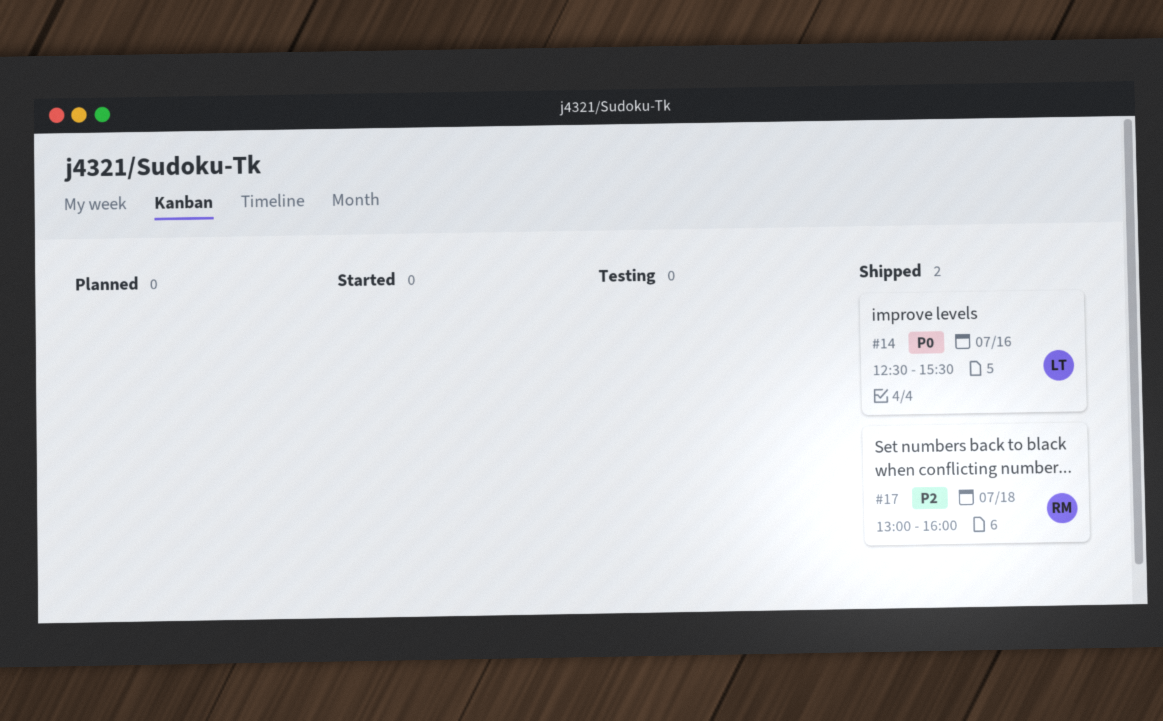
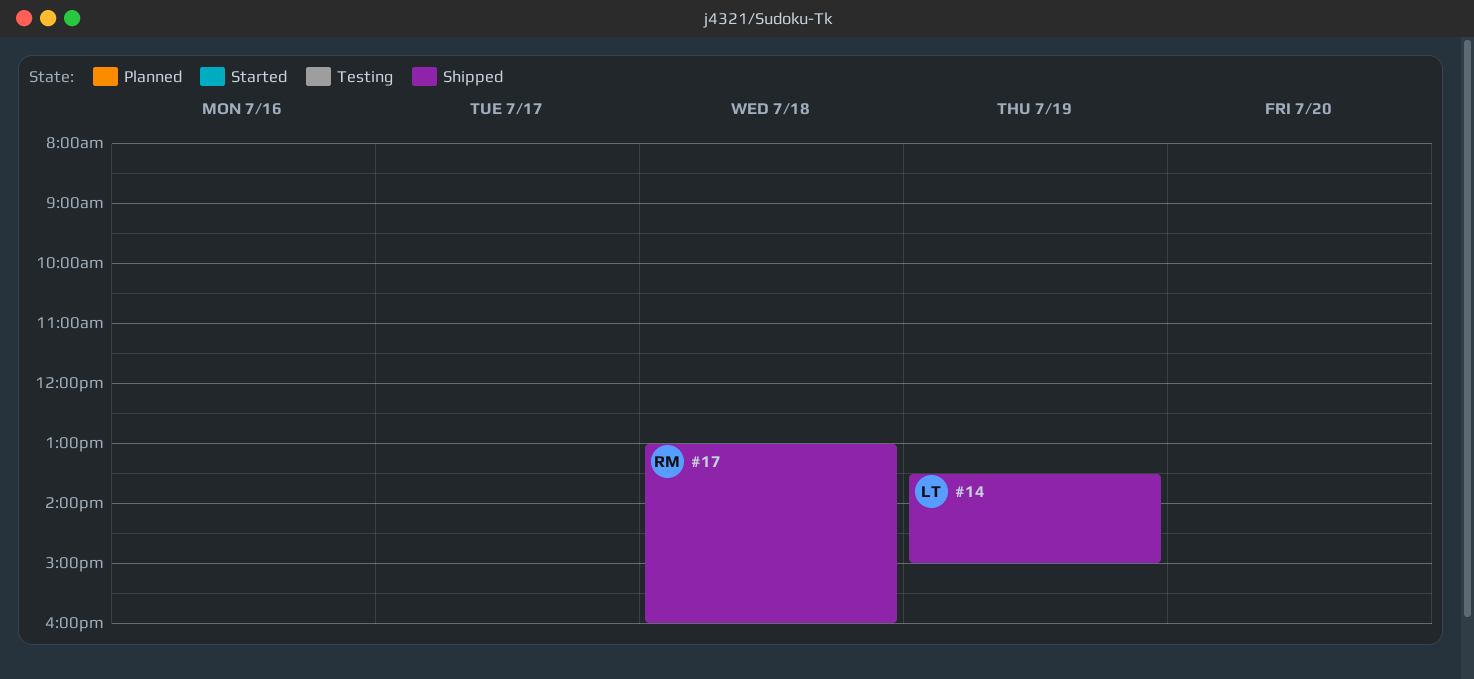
#14, day: Jul 16 -> Jul 19
#14, begins: 12:30 -> 13:30
#14, ends: 15:30 -> 15:00

